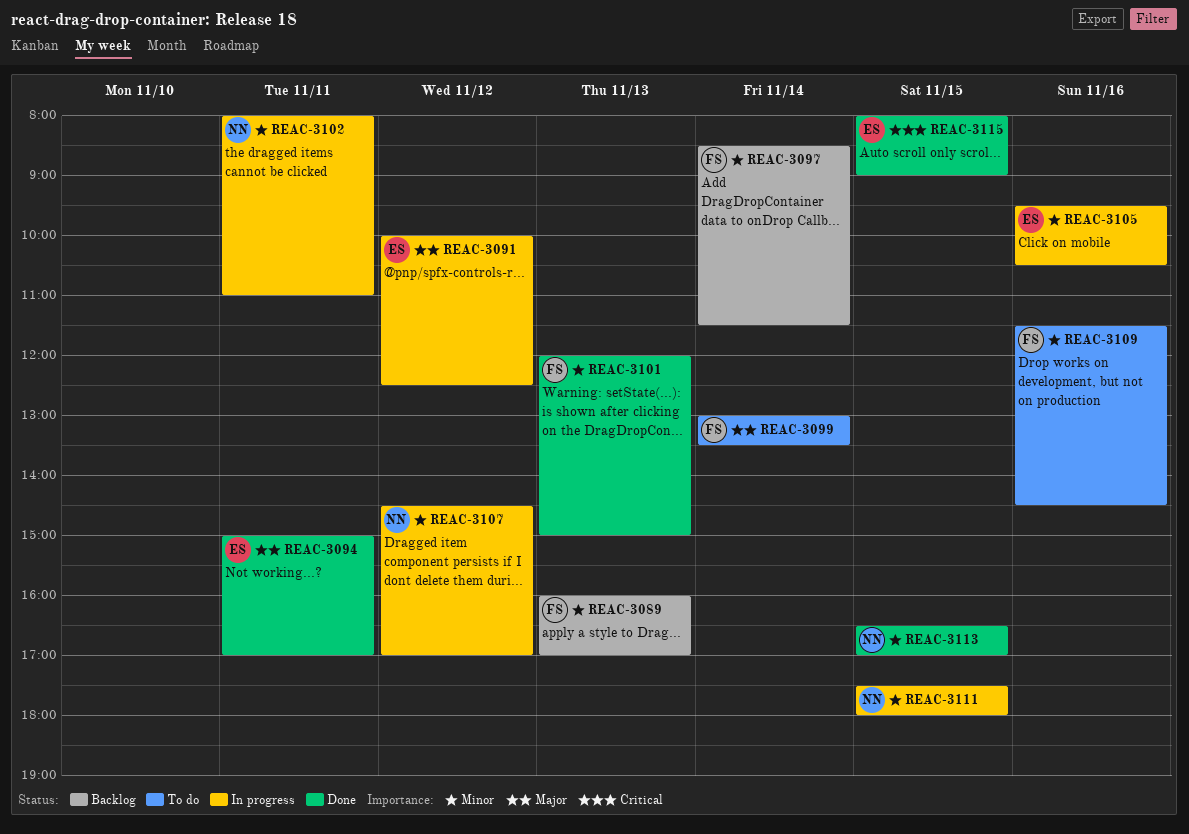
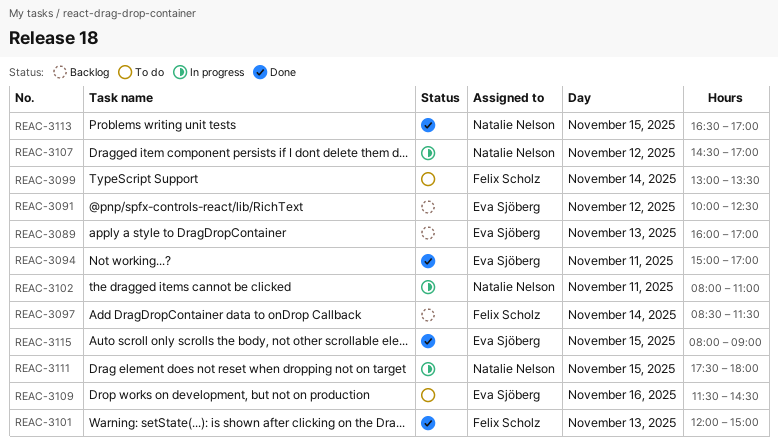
REAC-3089, owner: Felix Scholz -> Eva Sjöberg
REAC-3091, status: In progress -> Backlog
REAC-3105: present -> none
REAC-3109, owner: Felix Scholz -> Eva Sjöberg

